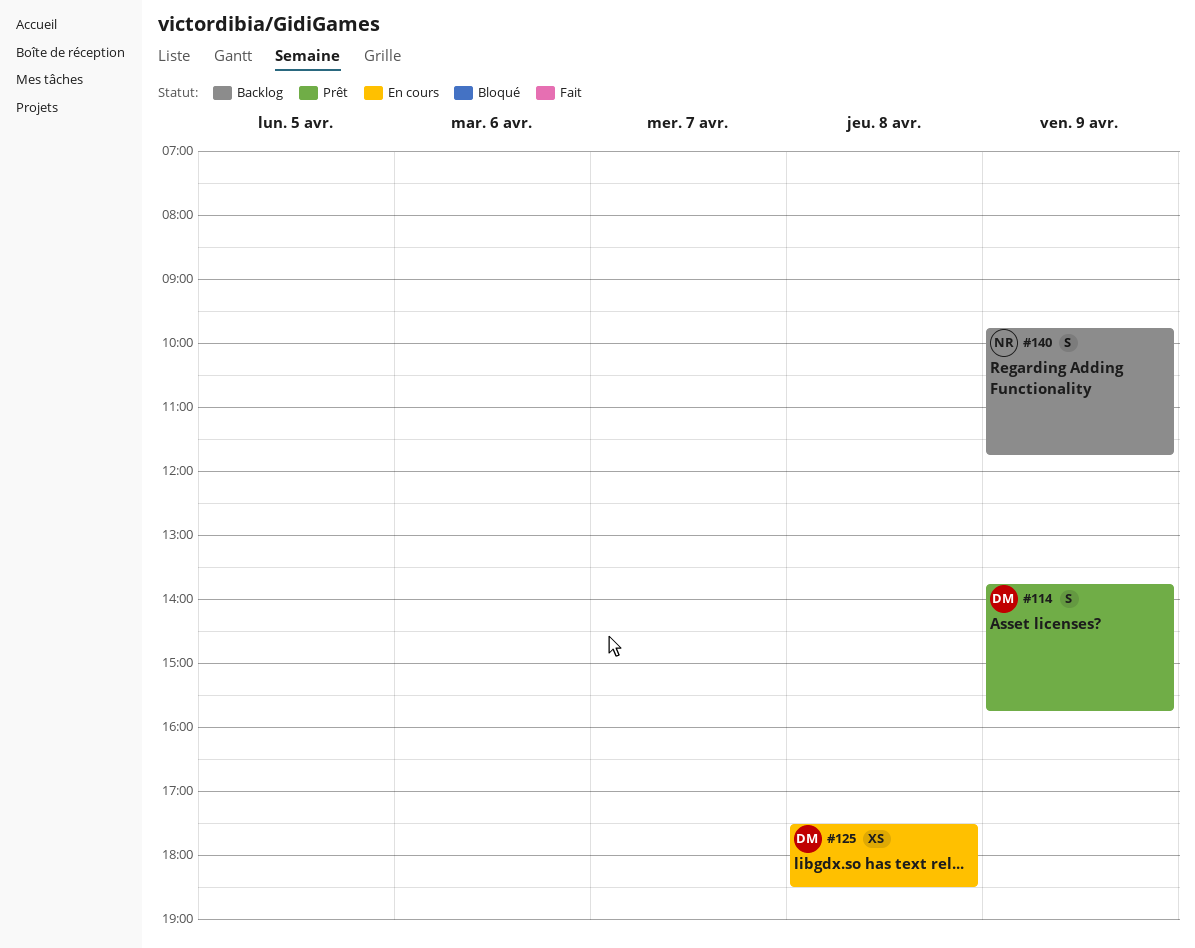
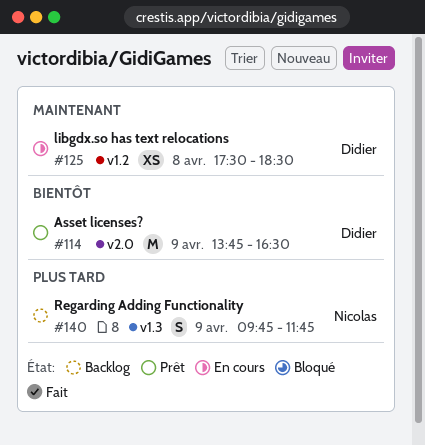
#114, estimate: S -> M
#114, ends: 15:45 -> 16:30

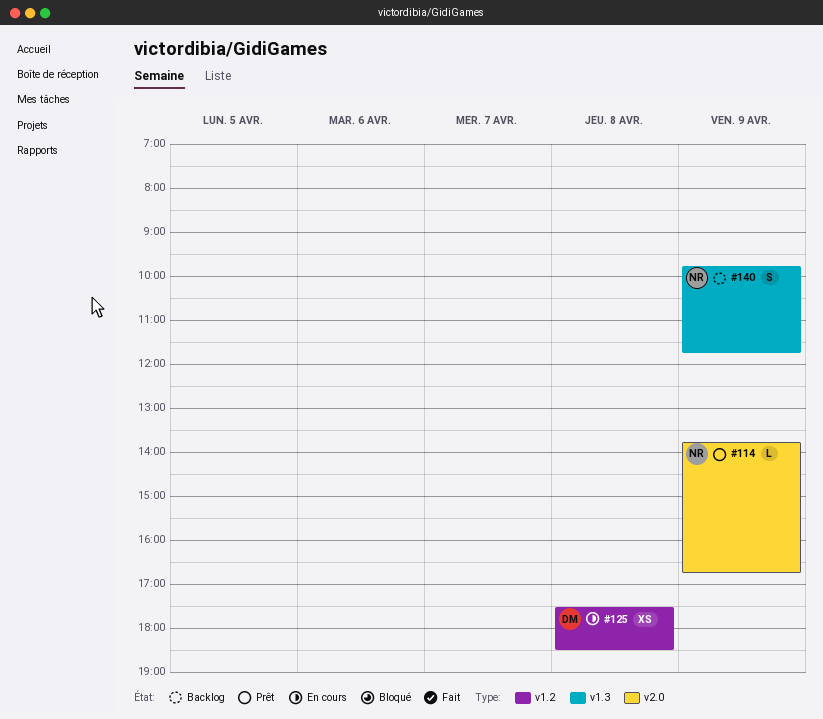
#114, owner: Didier -> Nicolas
#114, estimate: M -> L
#114, ends: 16:30 -> 16:45

